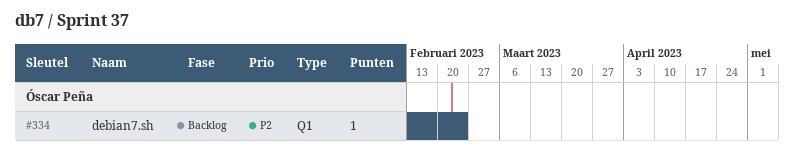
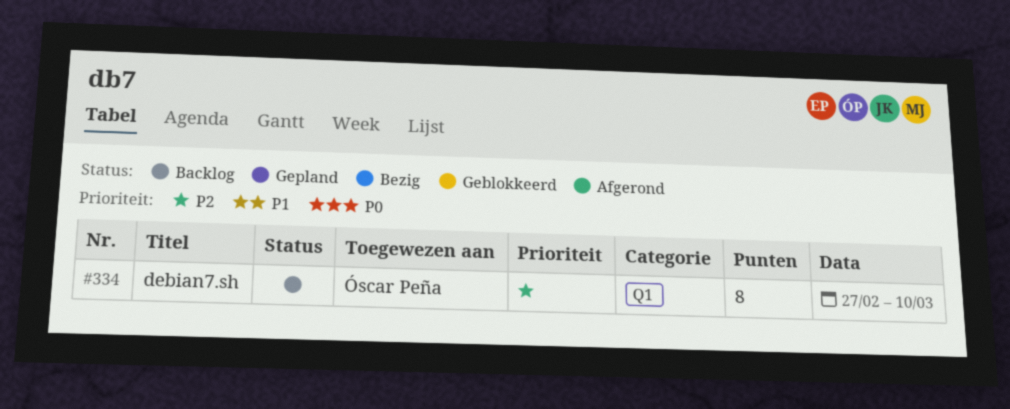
#334, estimate: 1 -> 8
#334, start: Feb 13 -> Feb 27
#334, due: Feb 24 -> Mar 10

